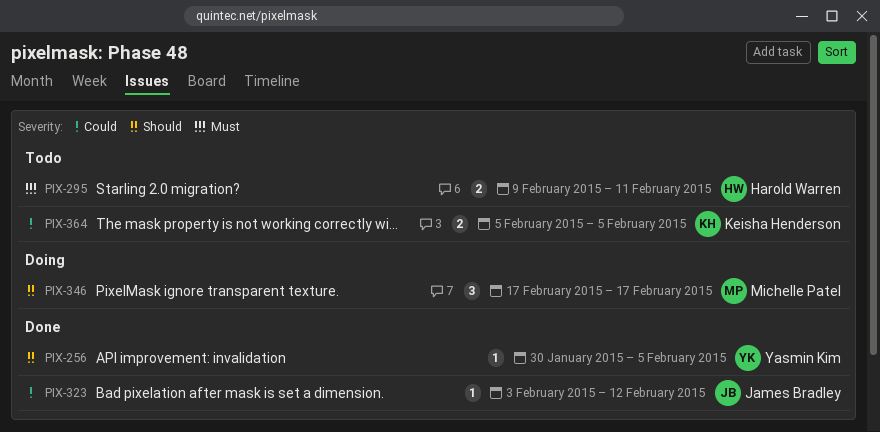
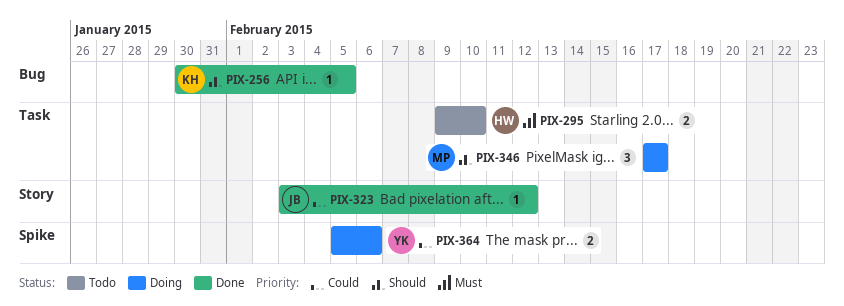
PIX-256, owner: Yasmin Kim -> Keisha Henderson
PIX-295, due: Feb 11 -> Feb 10
PIX-364, status: Todo -> Doing
PIX-364, owner: Keisha Henderson -> Yasmin Kim
PIX-364, due: Feb 5 -> Feb 6

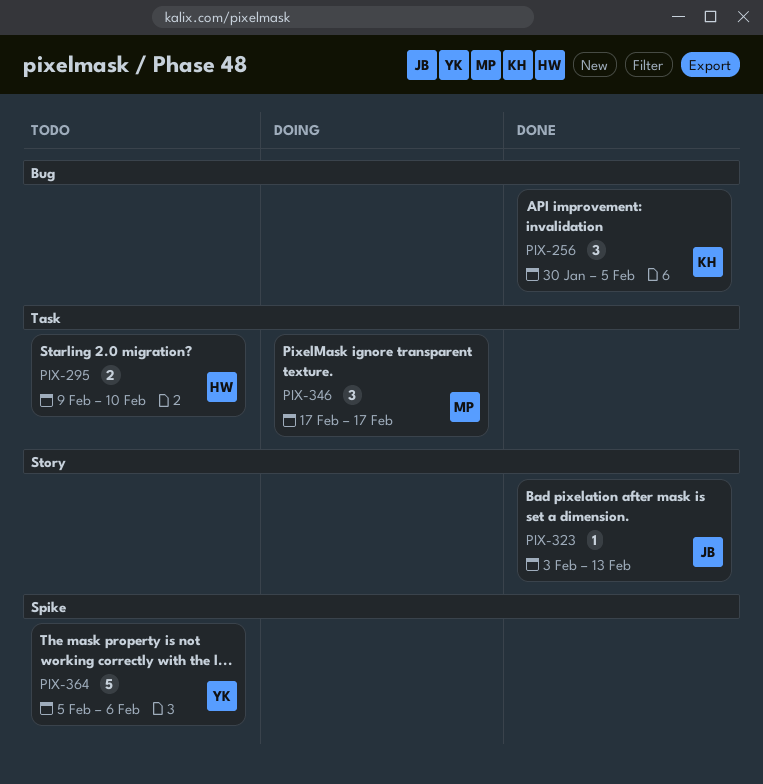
PIX-256, estimate: 1 -> 3
PIX-323, due: Feb 12 -> Feb 13
PIX-364, status: Doing -> Todo
PIX-364, estimate: 2 -> 5

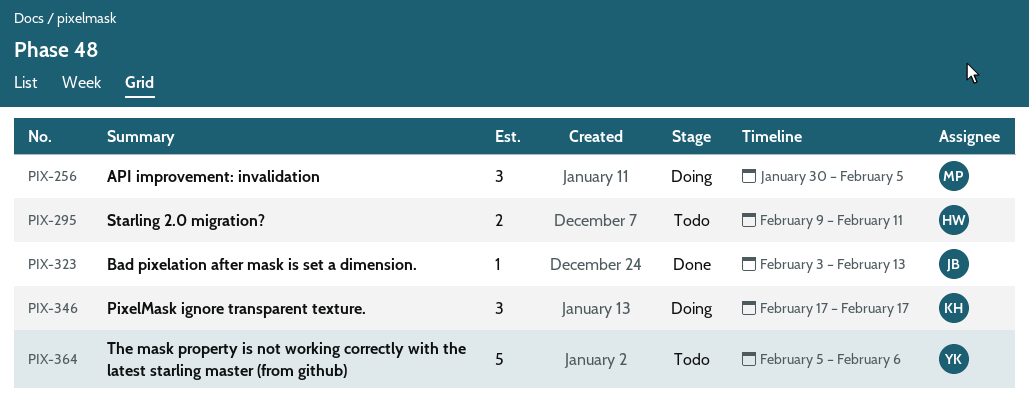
PIX-256, status: Done -> Doing
PIX-256, owner: KH -> MP
PIX-295, due: Feb 10 -> Feb 11
PIX-346, owner: MP -> KH

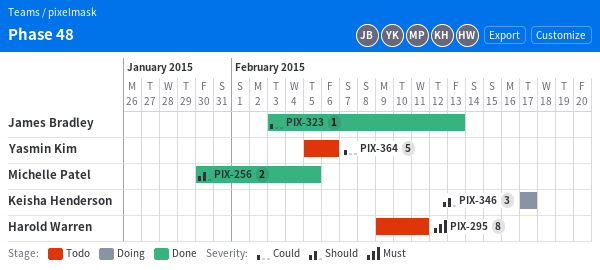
PIX-256, status: Doing -> Done
PIX-256, estimate: 3 -> 2
PIX-295, estimate: 2 -> 8

